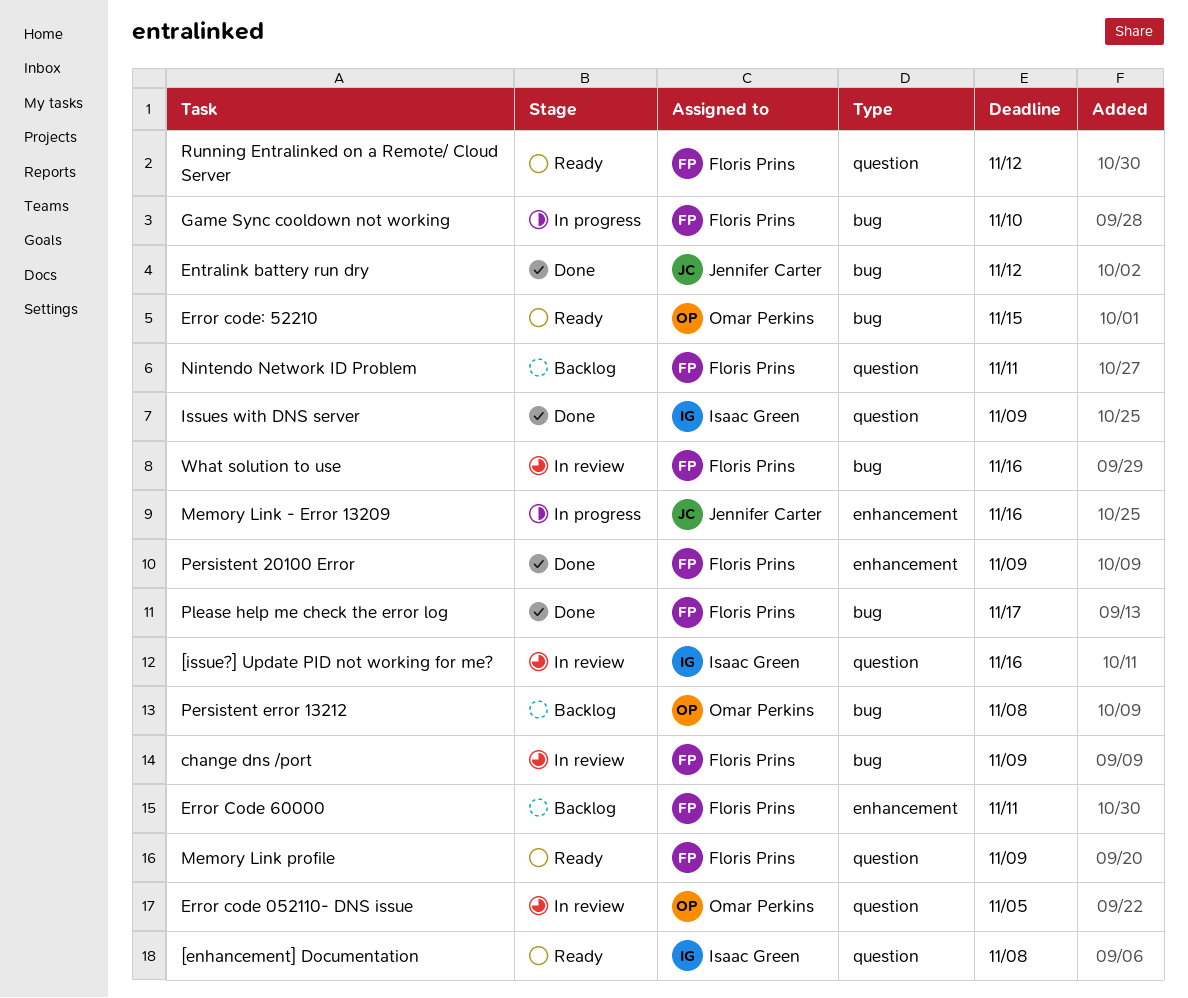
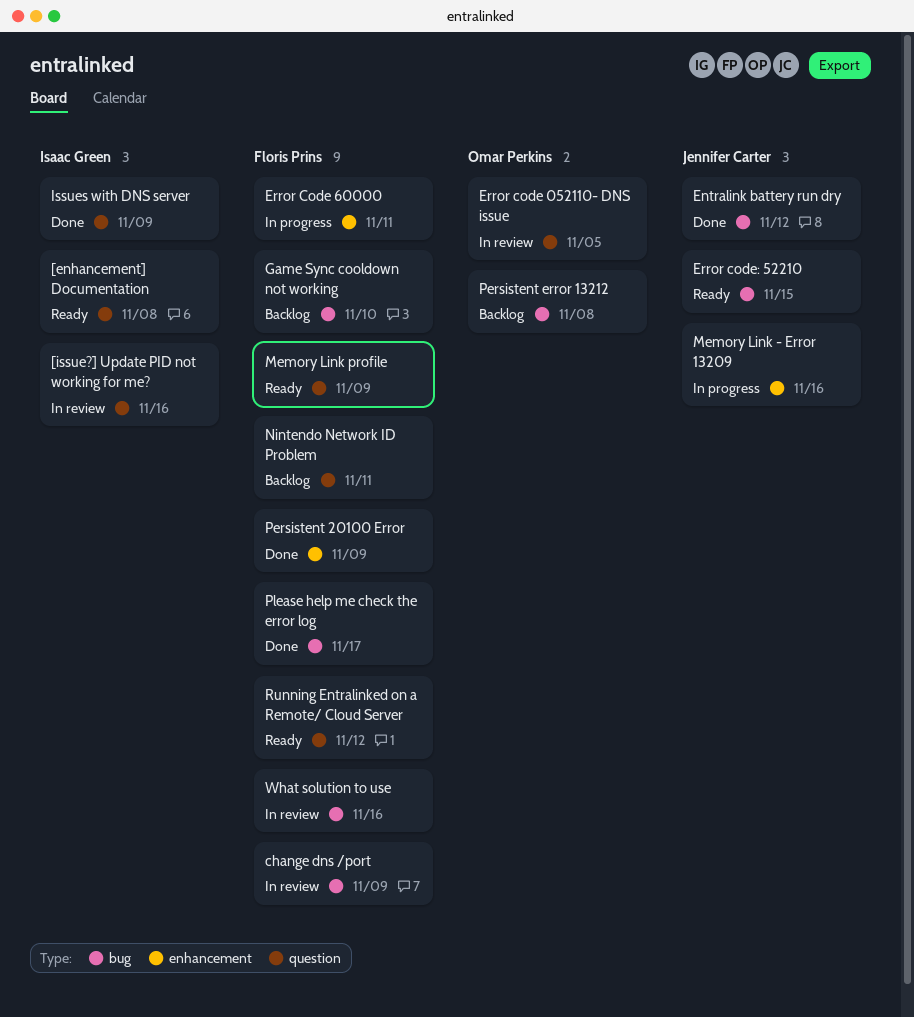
Error Code 60000, status: Backlog -> In progress
Error code: 52210, owner: Omar Perkins -> Jennifer Carter
Game Sync cooldown not working, status: In progress -> Backlog

